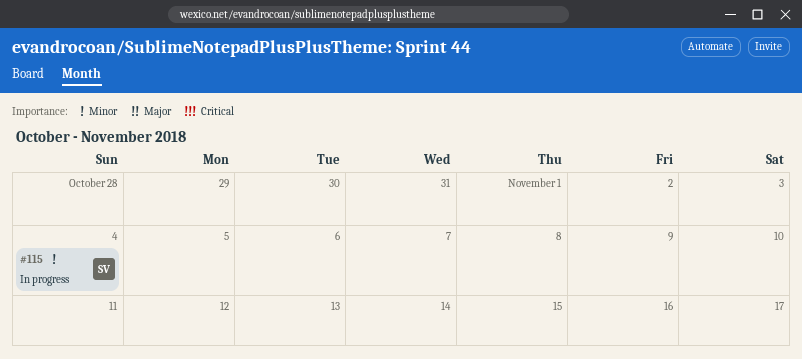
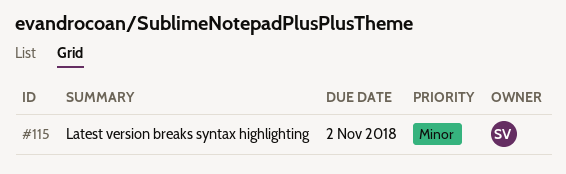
#115, due: Nov 4 -> Nov 2

